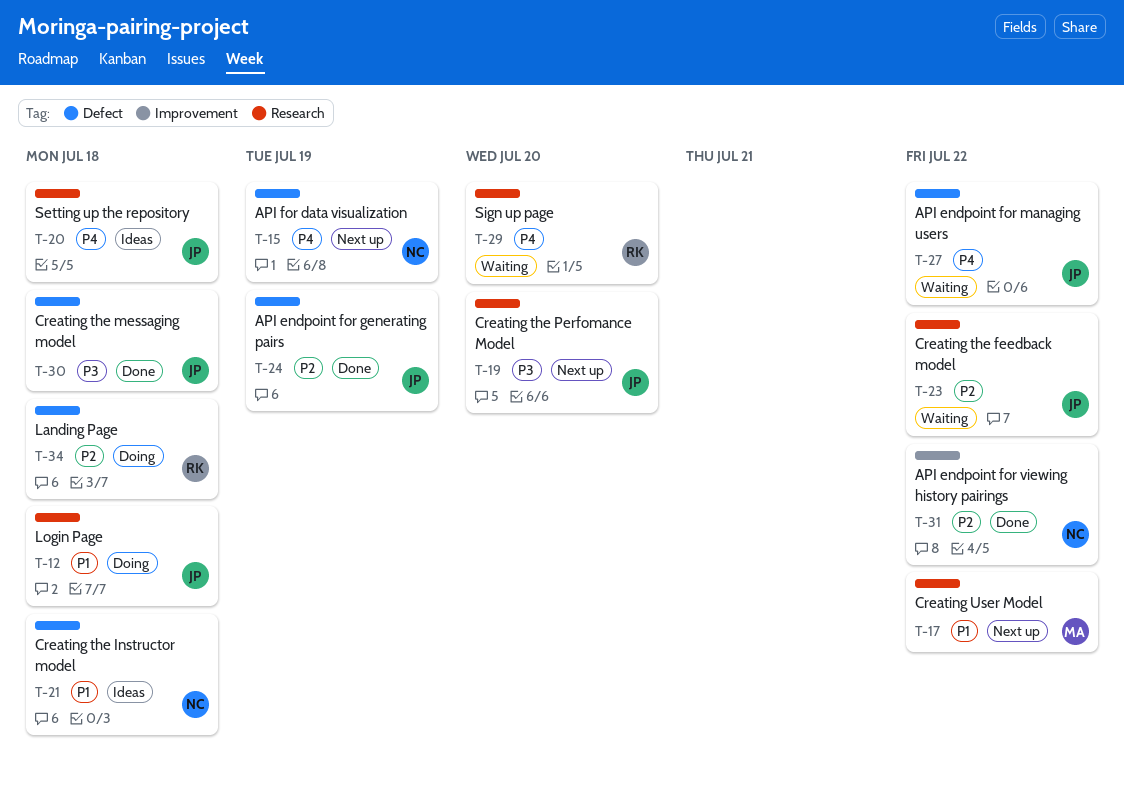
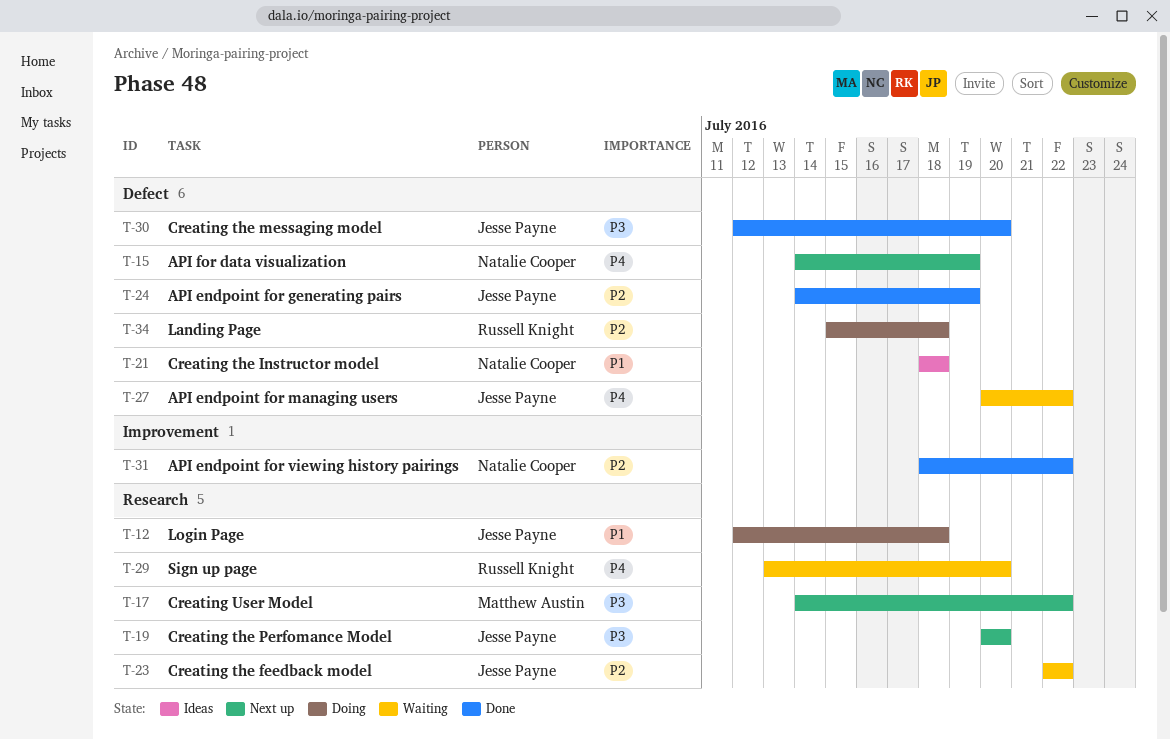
T-17, priority: P1 -> P3
T-20: present -> none
T-30, due: Jul 18 -> Jul 20

